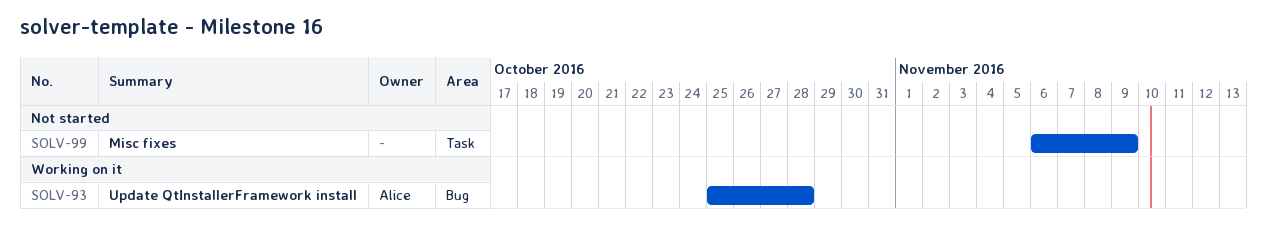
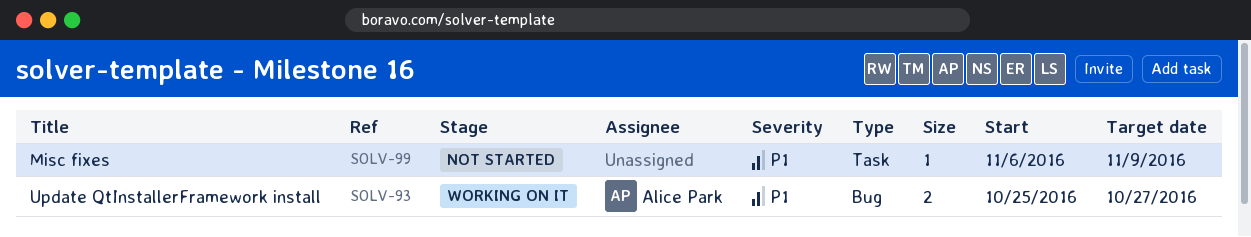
SOLV-93, due: Oct 28 -> Oct 27

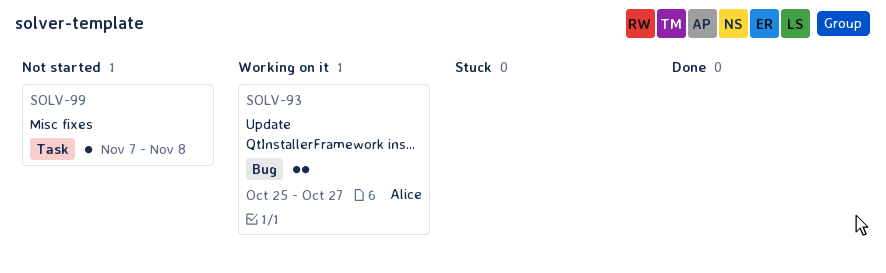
SOLV-99, start: Nov 6 -> Nov 7
SOLV-99, due: Nov 9 -> Nov 8

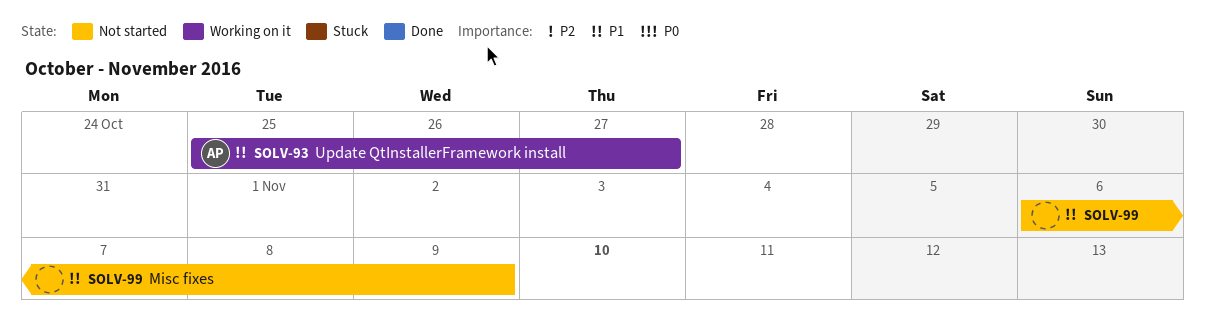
SOLV-99, start: Nov 7 -> Nov 6
SOLV-99, due: Nov 8 -> Nov 9

